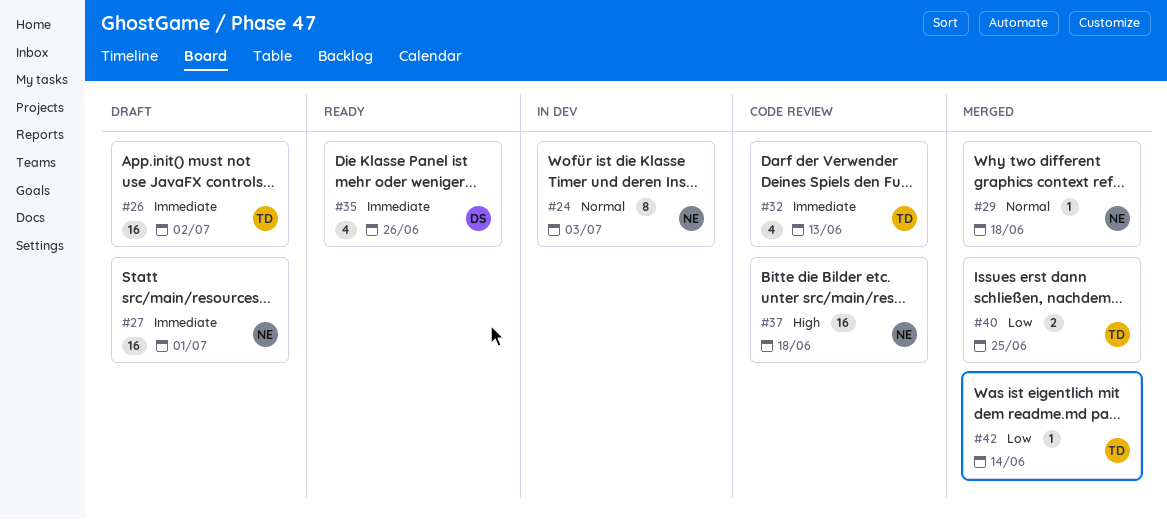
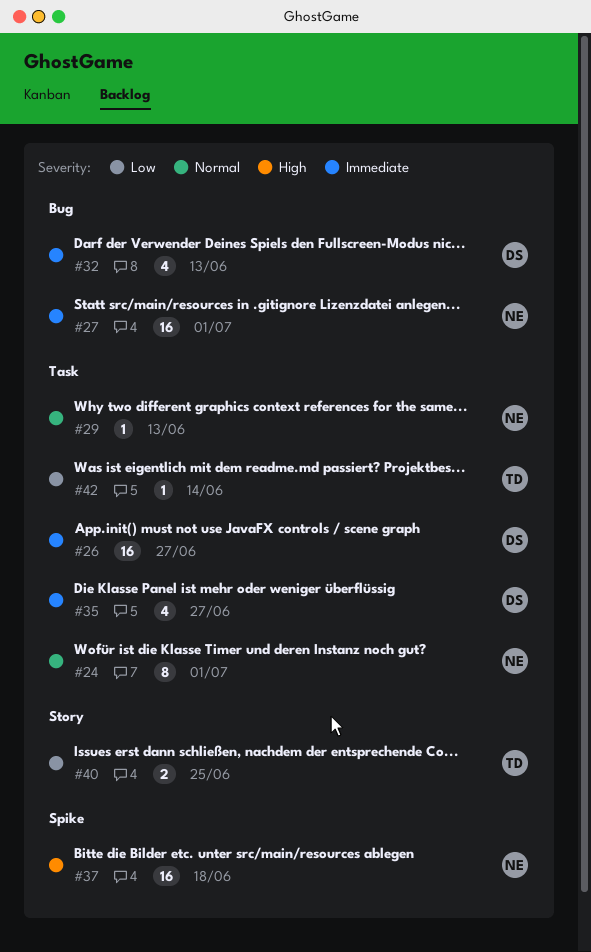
#24, due: Jul 3 -> Jul 1
#26, owner: TD -> DS
#26, due: Jul 2 -> Jun 27
#29, due: Jun 18 -> Jun 13
#32, owner: TD -> DS
#35, due: Jun 26 -> Jun 27

